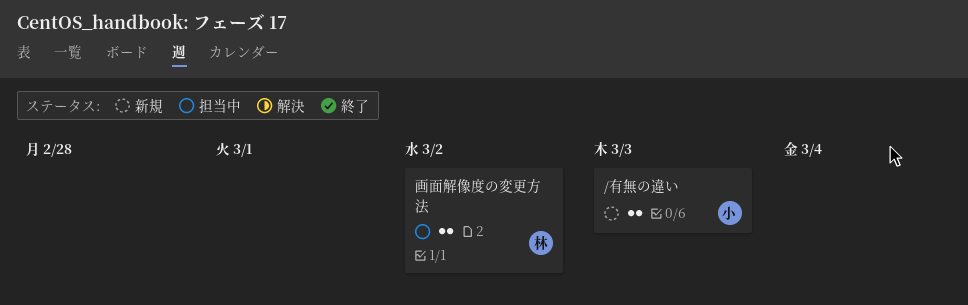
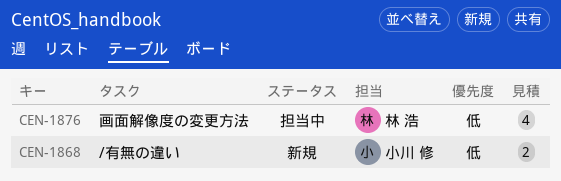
画面解像度の変更方法, estimate: 2 -> 4

